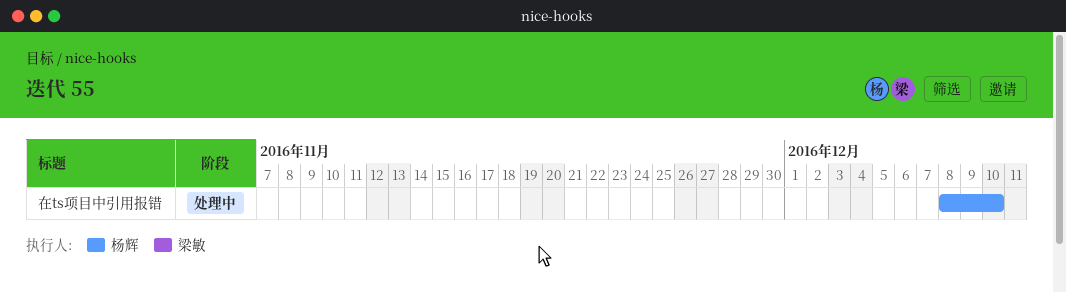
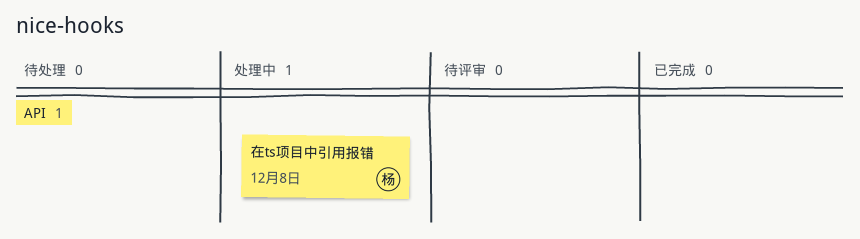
在ts项目中引用报错, due: Dec 10 -> Dec 8

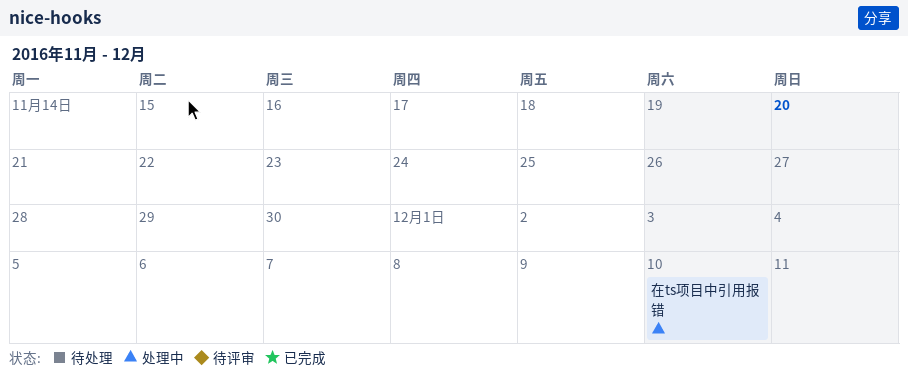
在ts项目中引用报错, due: Dec 8 -> Dec 10

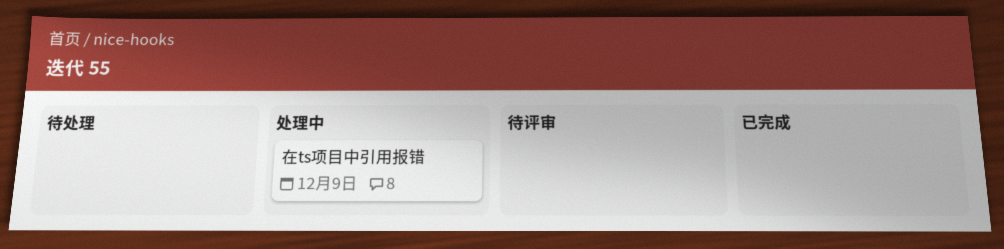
在ts项目中引用报错, due: Dec 10 -> Dec 9

